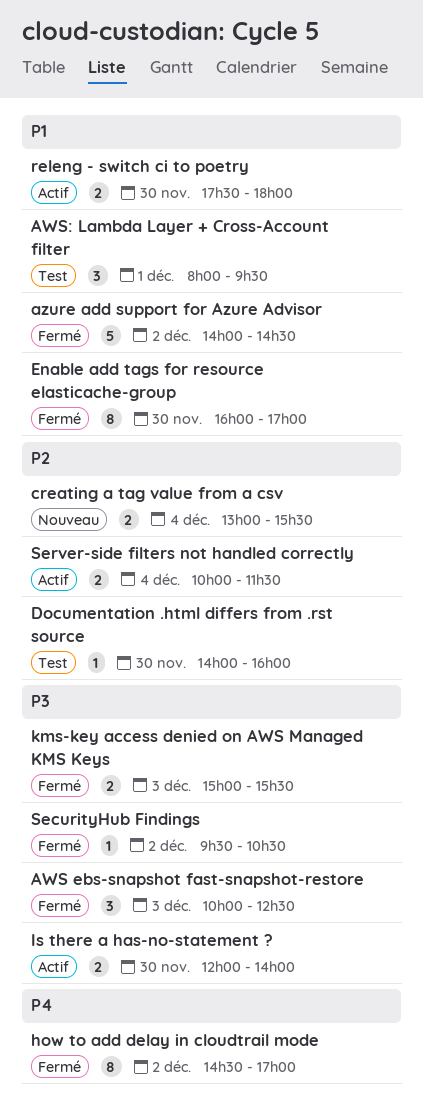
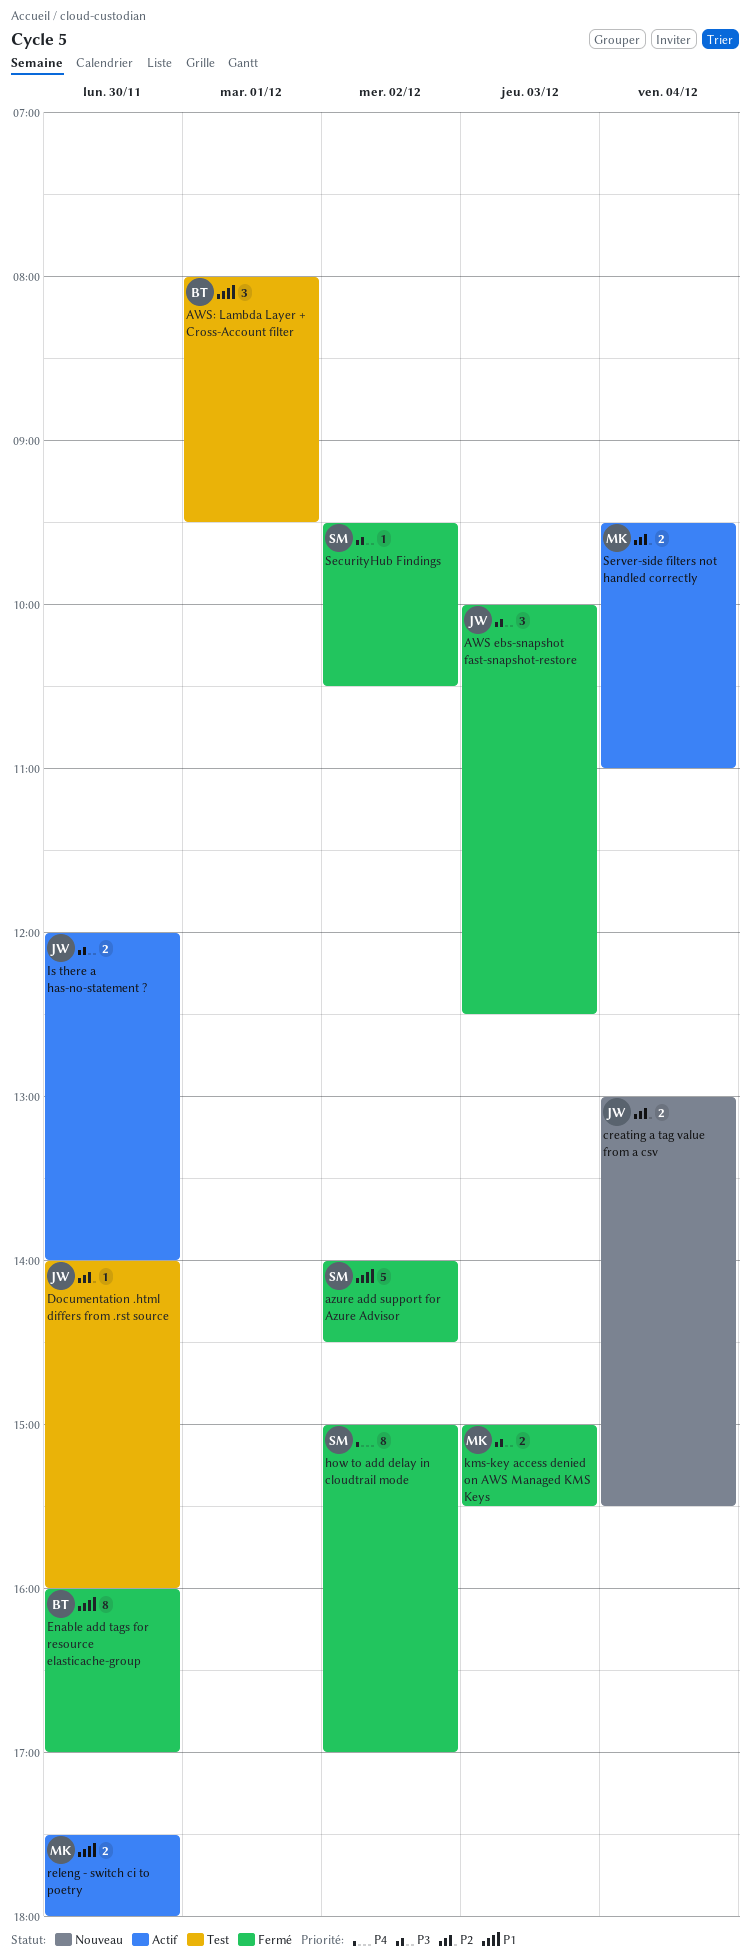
how to add delay in cloudtrail mode, begins: 14:30 -> 15:00
Server-side filters not handled correctly, begins: 10:00 -> 09:30
Server-side filters not handled correctly, ends: 11:30 -> 11:00

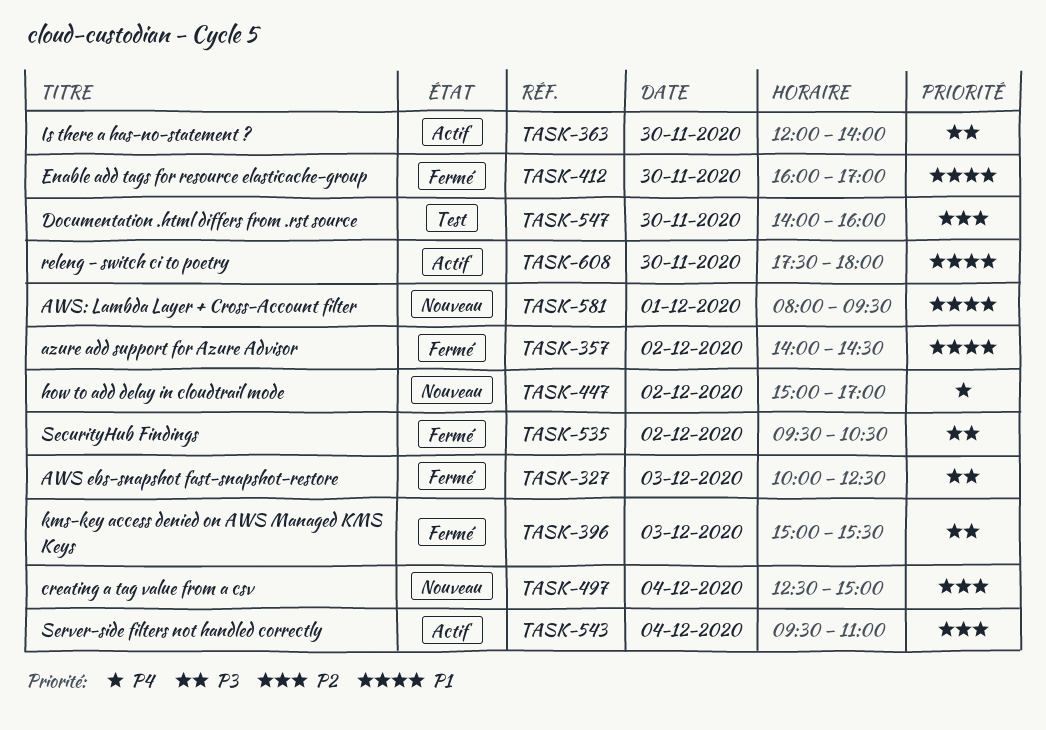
AWS: Lambda Layer + Cross-Account filter, status: Test -> Nouveau
creating a tag value from a csv, begins: 13:00 -> 12:30
creating a tag value from a csv, ends: 15:30 -> 15:00
how to add delay in cloudtrail mode, status: Fermé -> Nouveau

